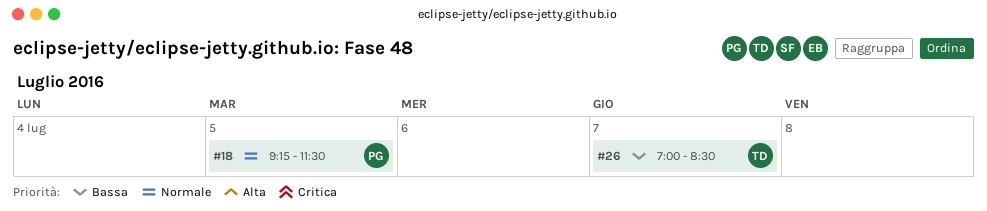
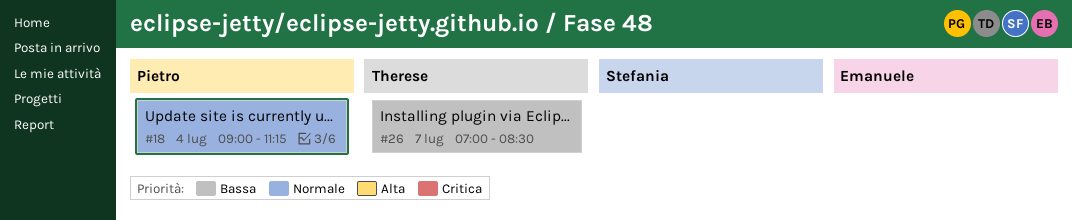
#18, day: Jul 5 -> Jul 4
#18, begins: 09:15 -> 09:00
#18, ends: 11:30 -> 11:15

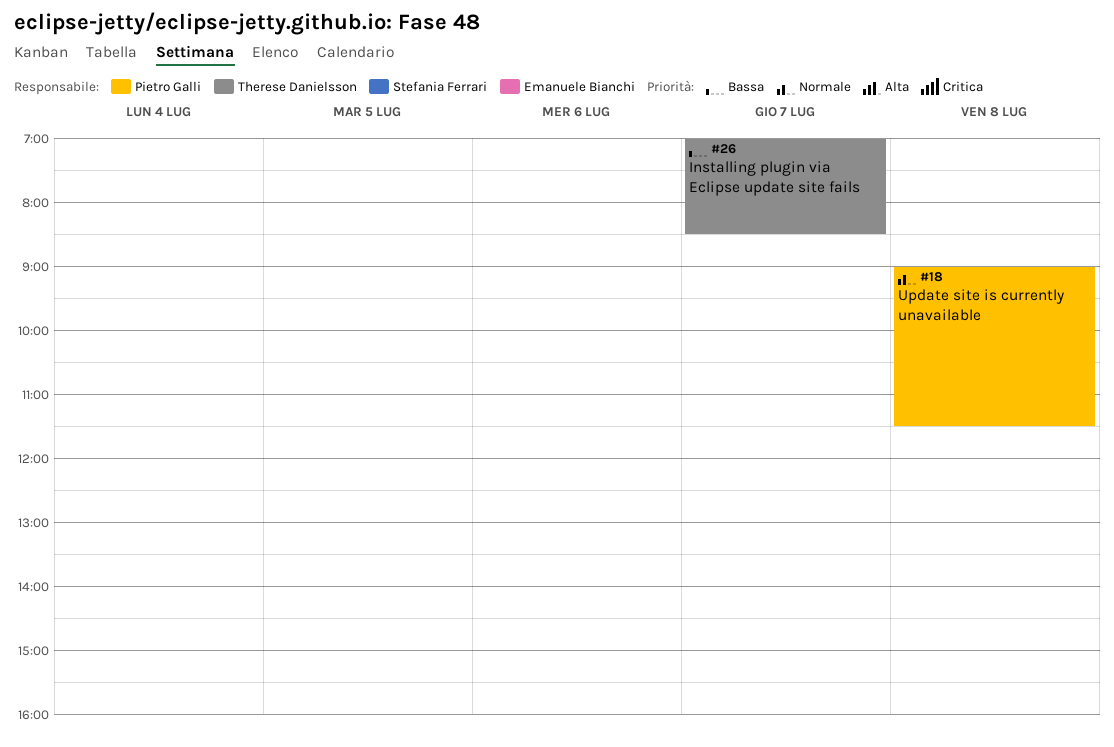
#18, day: Jul 4 -> Jul 8
#18, ends: 11:15 -> 11:30

